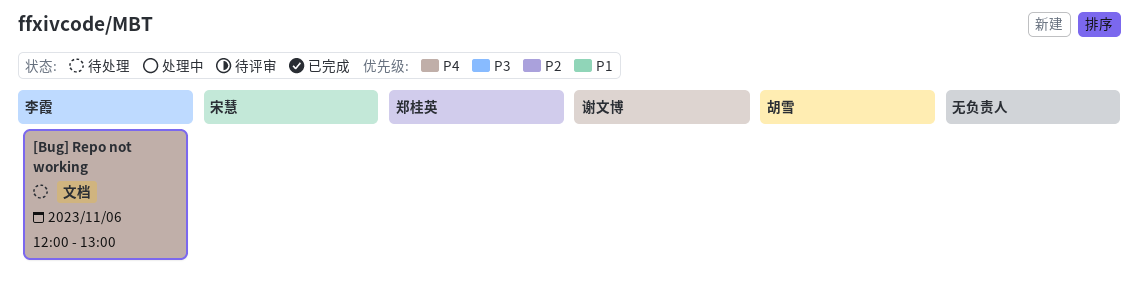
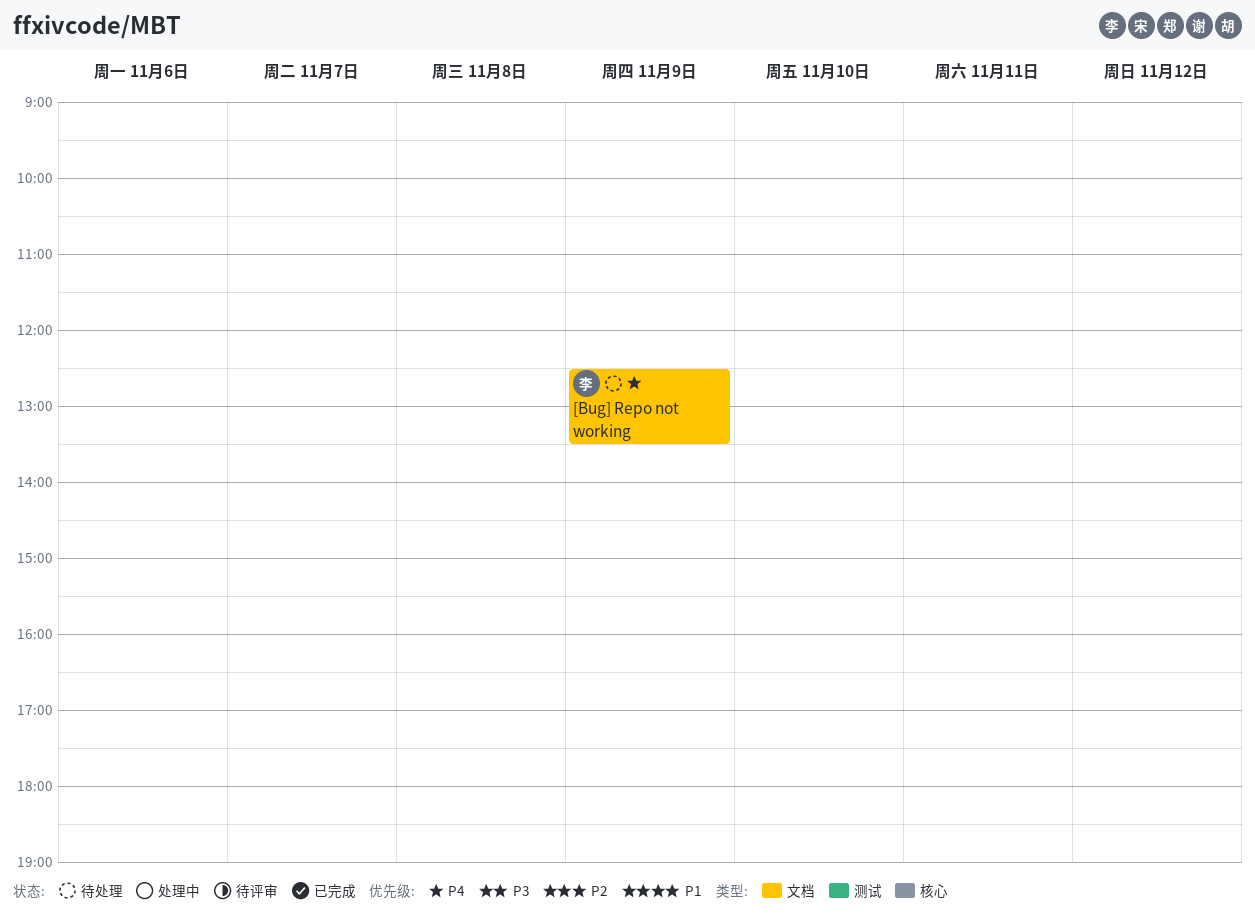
[Bug] Repo not working, day: Nov 6 -> Nov 9
[Bug] Repo not working, begins: 12:00 -> 12:30
[Bug] Repo not working, ends: 13:00 -> 13:30

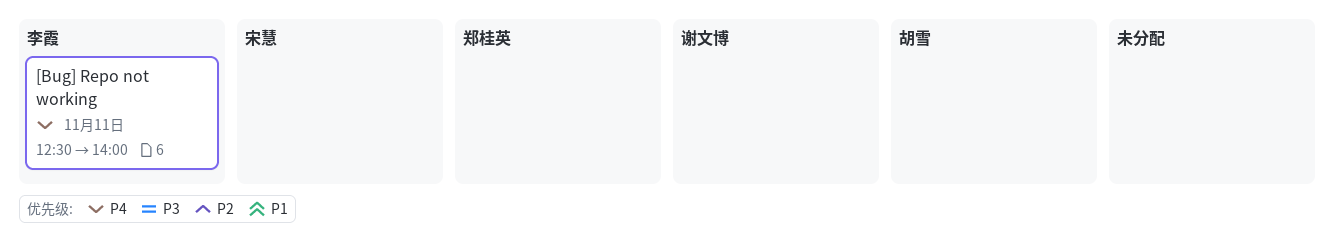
[Bug] Repo not working, day: Nov 9 -> Nov 11
[Bug] Repo not working, ends: 13:30 -> 14:00

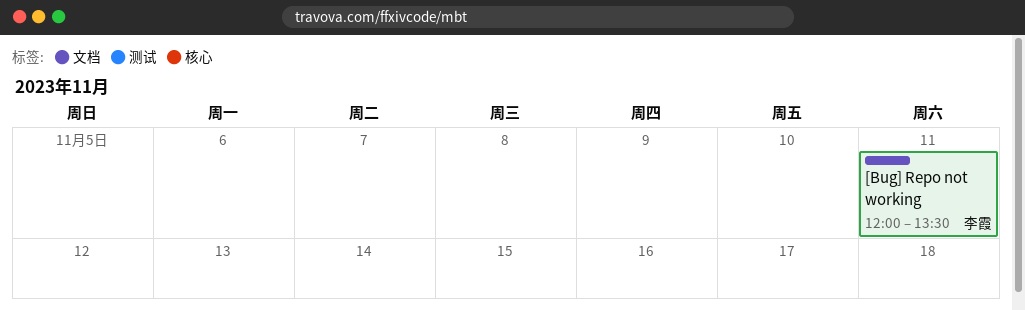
[Bug] Repo not working, begins: 12:30 -> 12:00
[Bug] Repo not working, ends: 14:00 -> 13:30

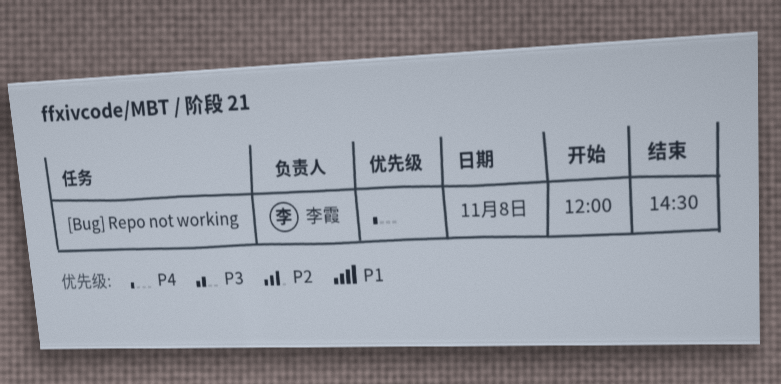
[Bug] Repo not working, day: Nov 11 -> Nov 8
[Bug] Repo not working, ends: 13:30 -> 14:30

